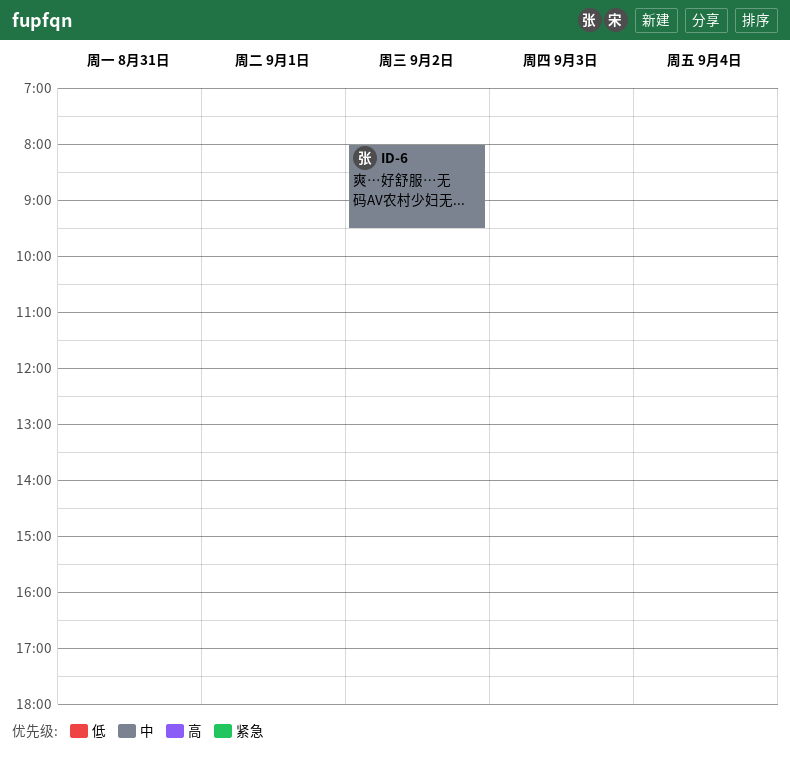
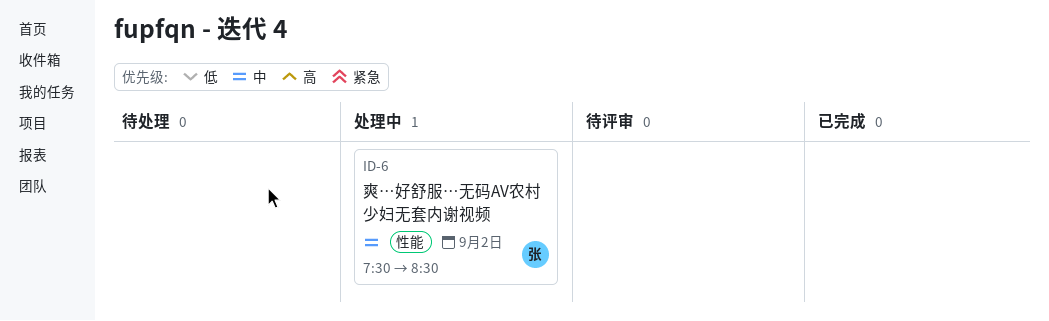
ID-6, begins: 08:00 -> 07:30
ID-6, ends: 09:30 -> 08:30

